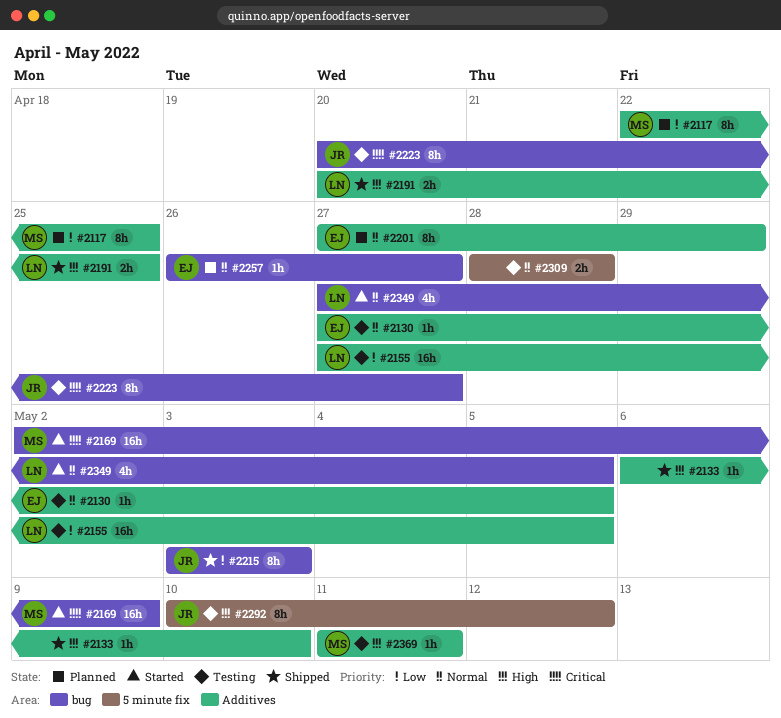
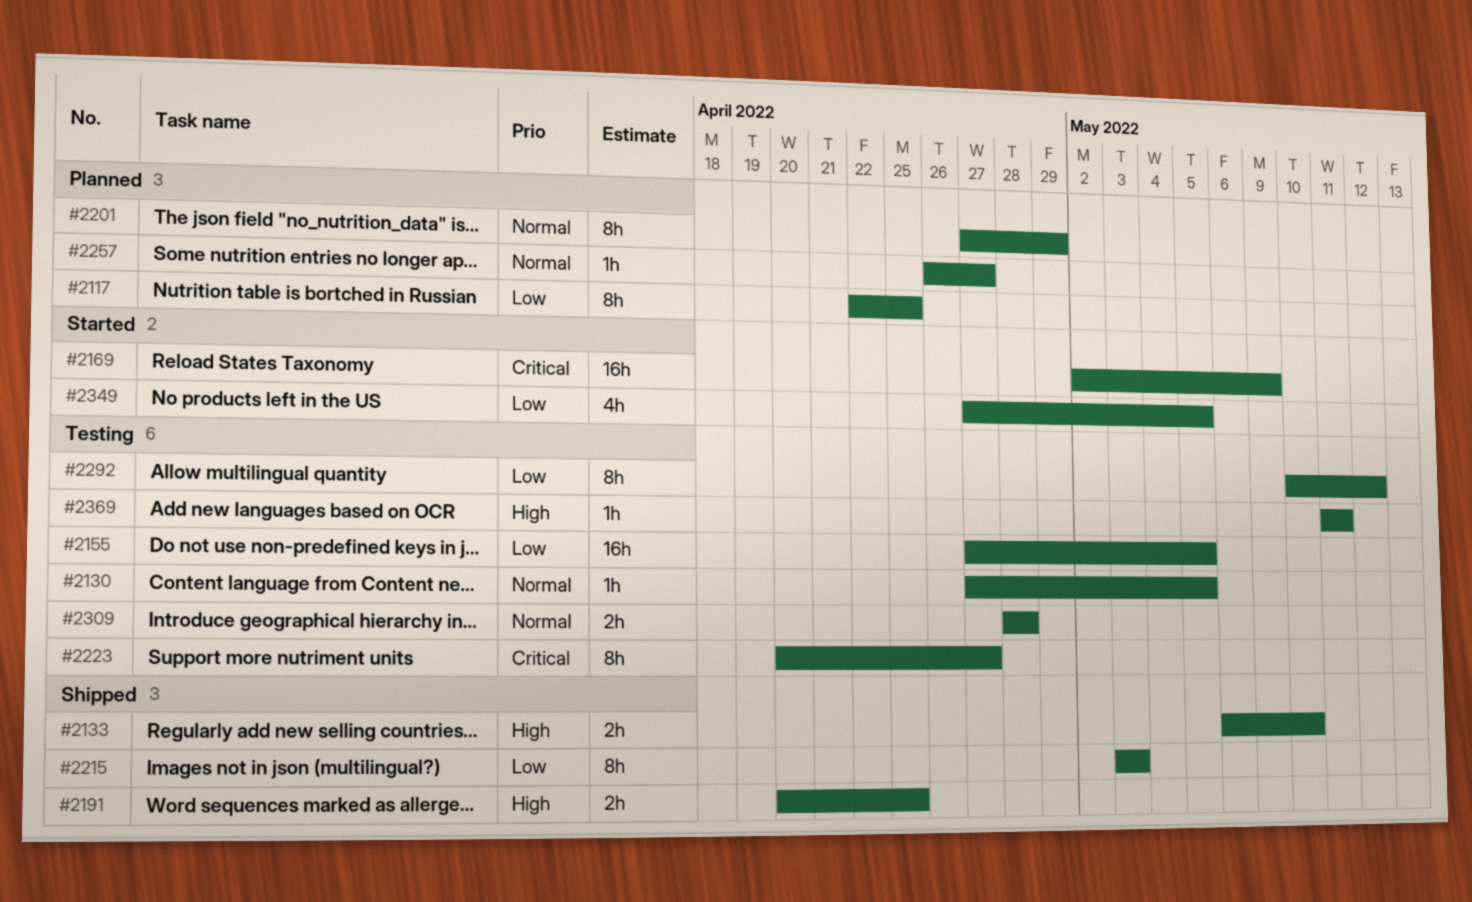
#2133, estimate: 1h -> 2h
#2292, priority: High -> Low
#2349, priority: Normal -> Low

